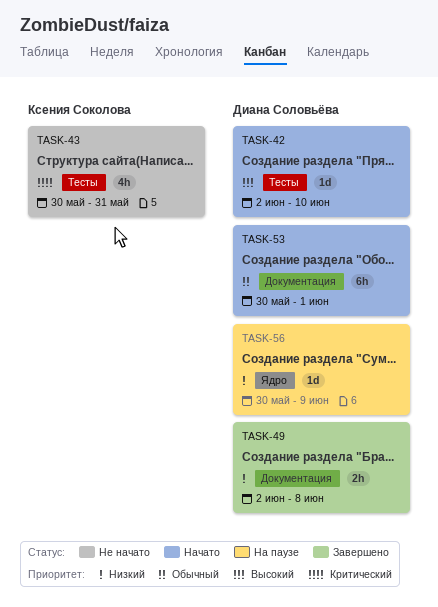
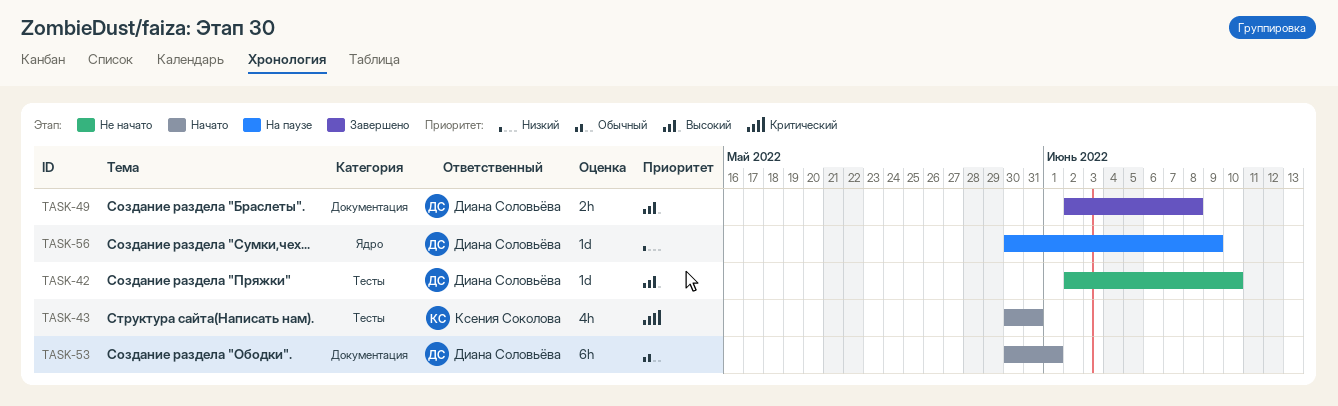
TASK-42, status: Начато -> Не начато
TASK-43, status: Не начато -> Начато
TASK-49, priority: Низкий -> Высокий

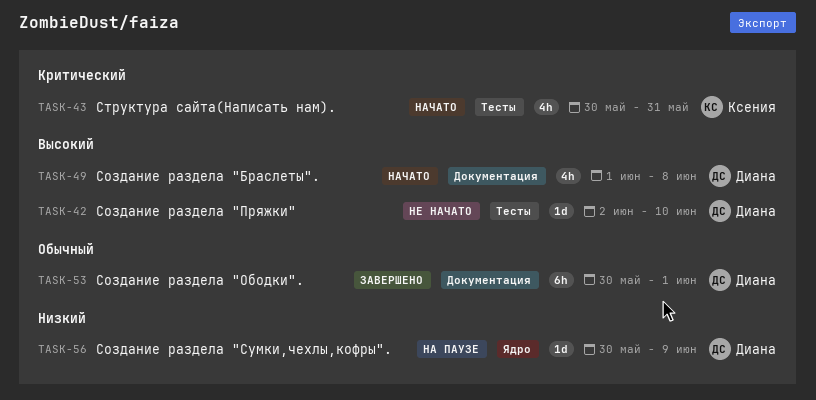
TASK-49, status: Завершено -> Начато
TASK-49, estimate: 2h -> 4h
TASK-49, start: Jun 2 -> Jun 1
TASK-53, status: Начато -> Завершено

